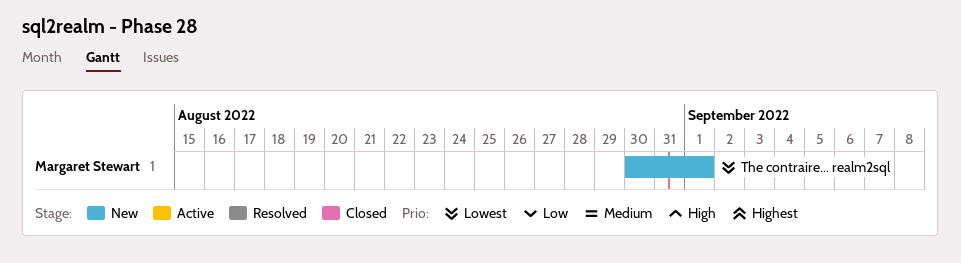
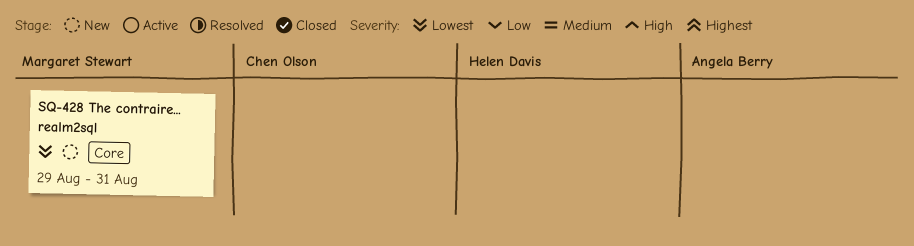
The contraire... realm2sql, start: Aug 30 -> Aug 29
The contraire... realm2sql, due: Sep 1 -> Aug 31

